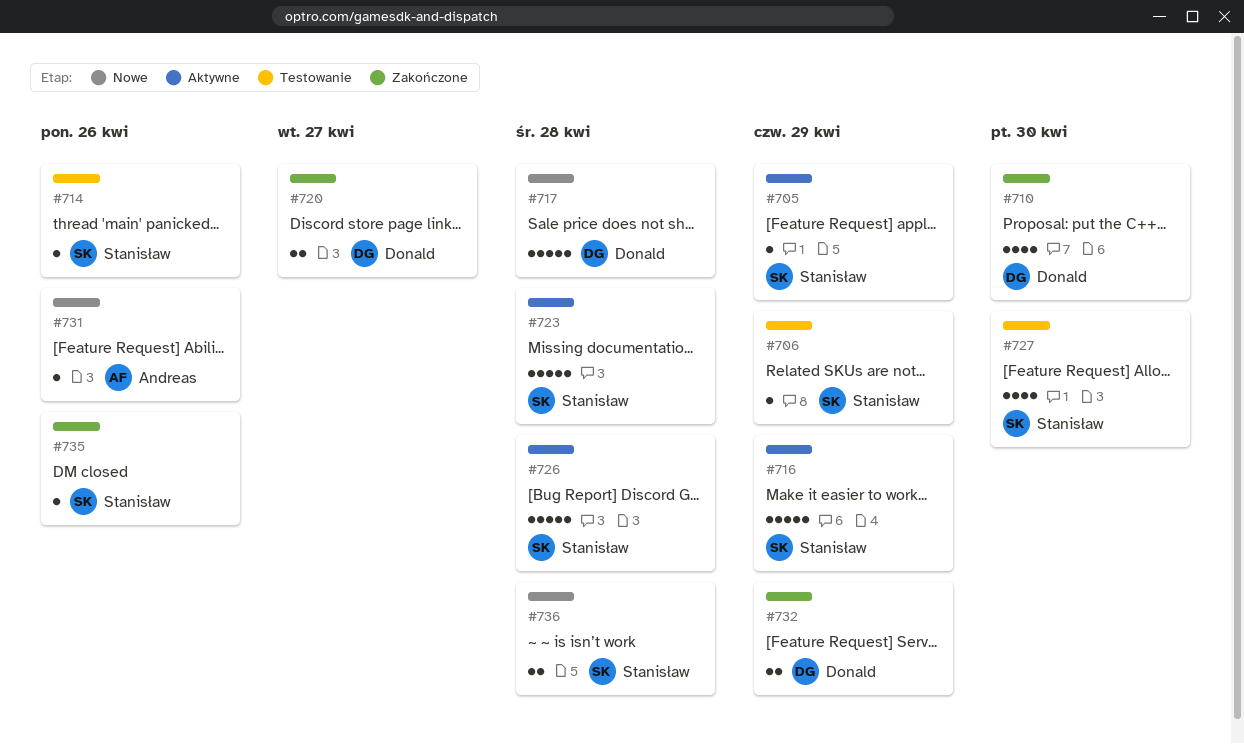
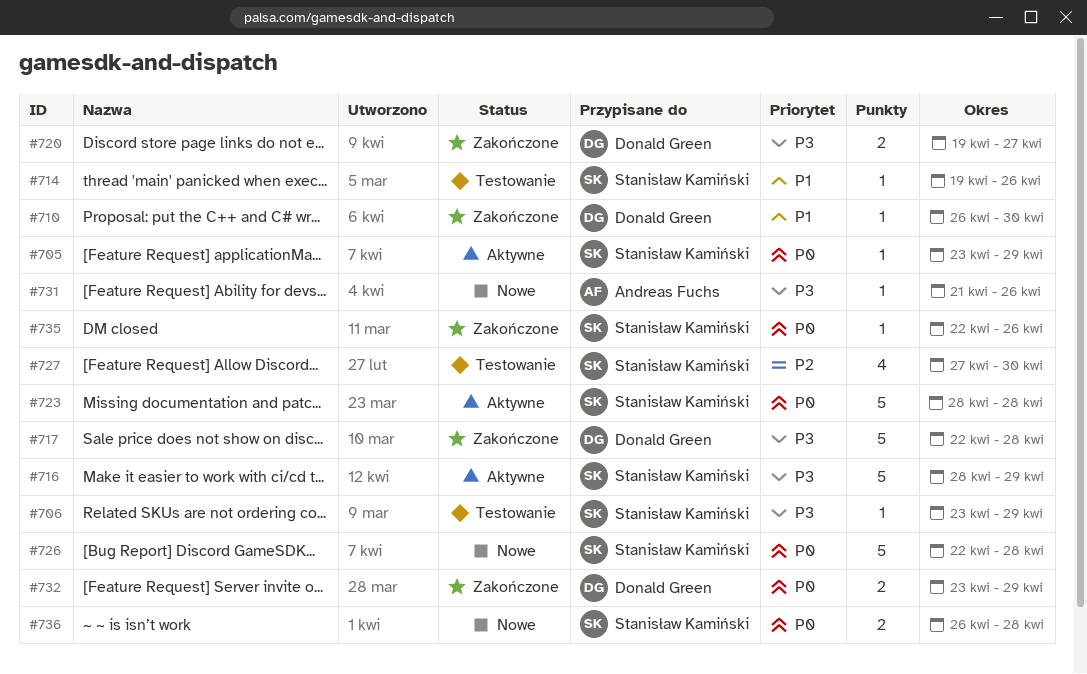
#710, estimate: 4 -> 1
#717, status: Nowe -> Zakończone
#726, status: Aktywne -> Nowe

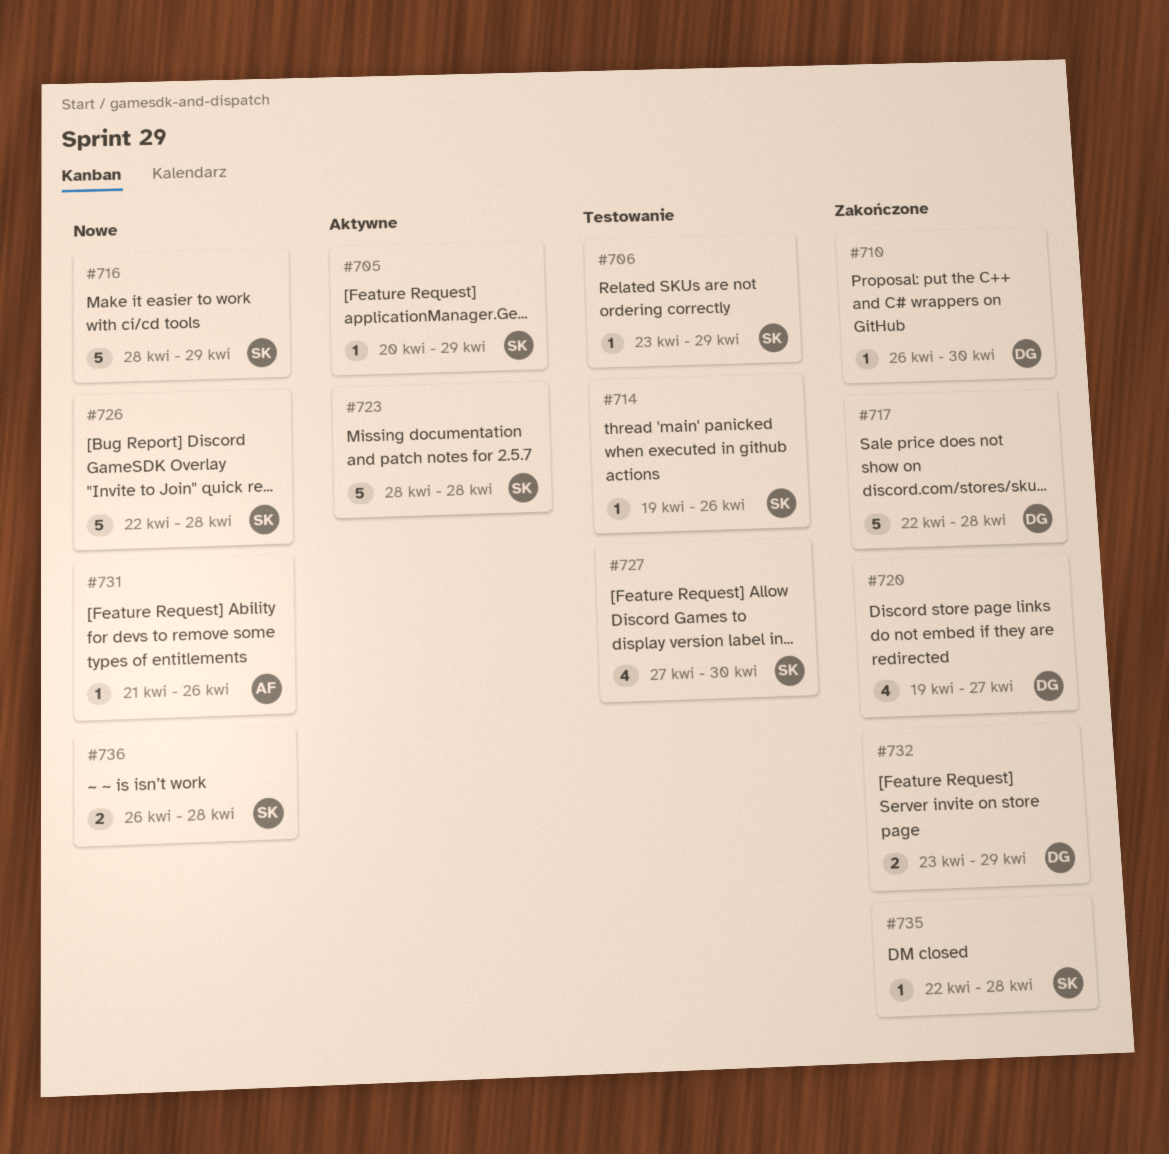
#705, start: Apr 23 -> Apr 20
#716, status: Aktywne -> Nowe
#720, estimate: 2 -> 4
#735, due: Apr 26 -> Apr 28

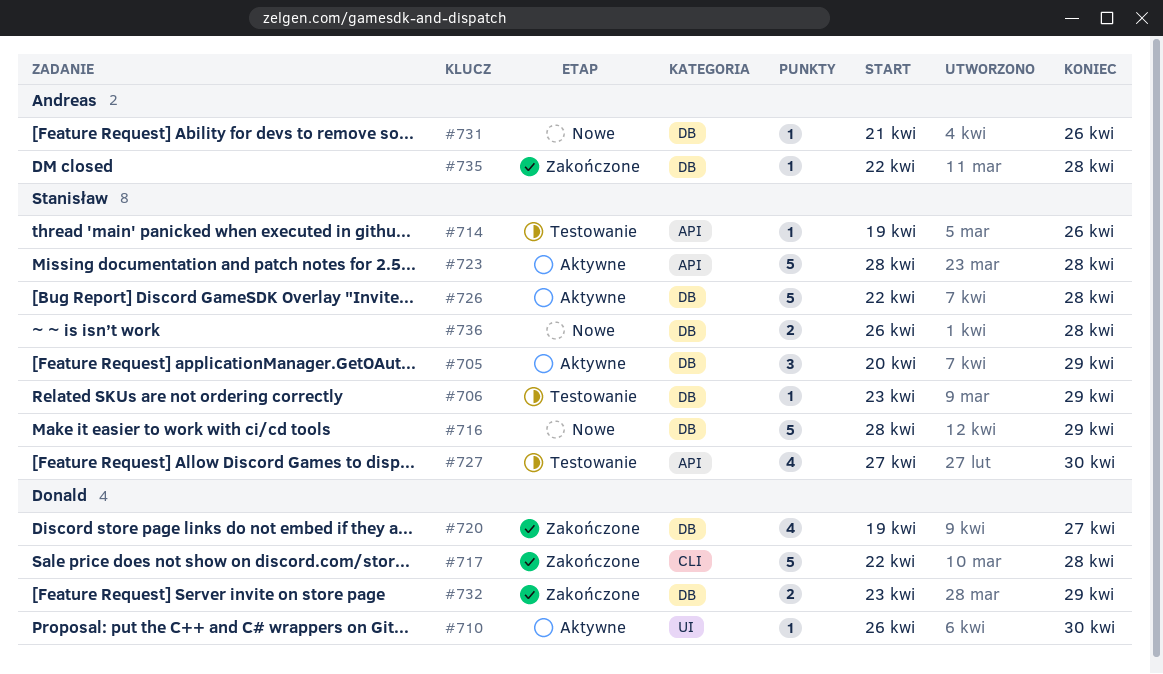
#705, estimate: 1 -> 3
#710, status: Zakończone -> Aktywne
#726, status: Nowe -> Aktywne
#735, owner: Stanisław -> Andreas

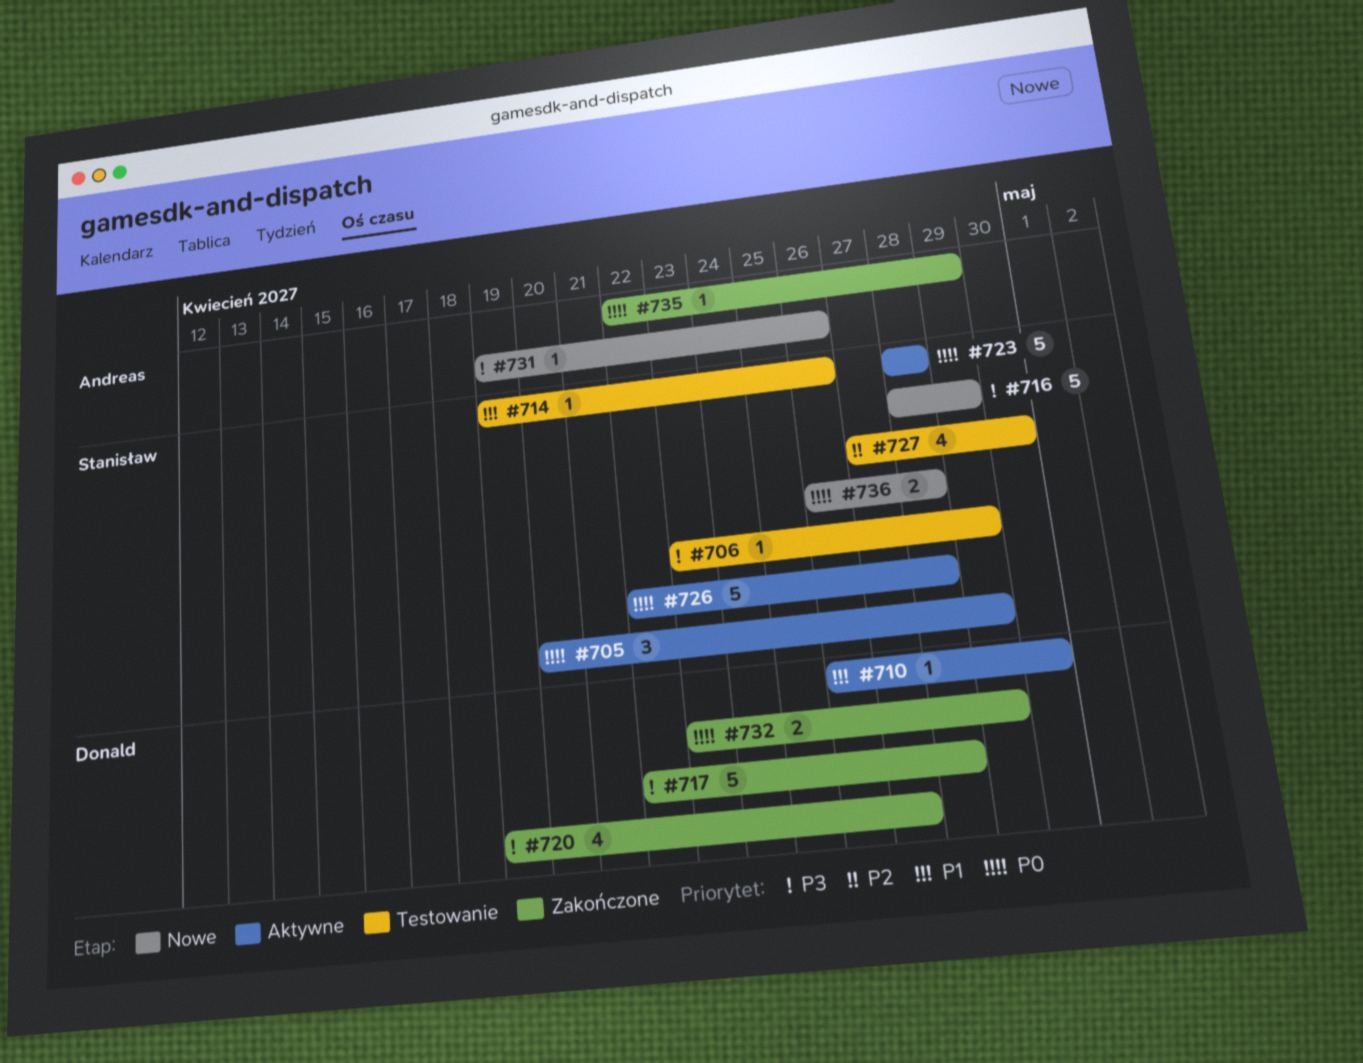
#731, start: Apr 21 -> Apr 19
#735, due: Apr 28 -> Apr 29

